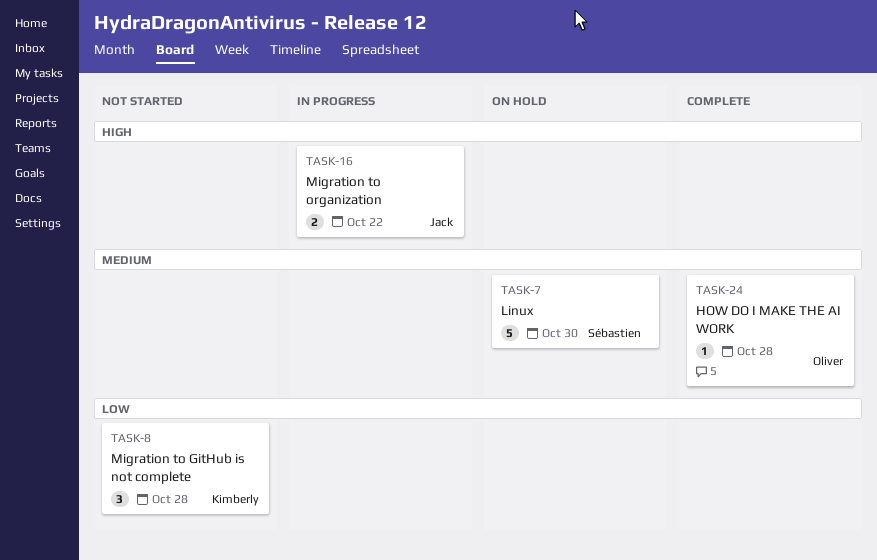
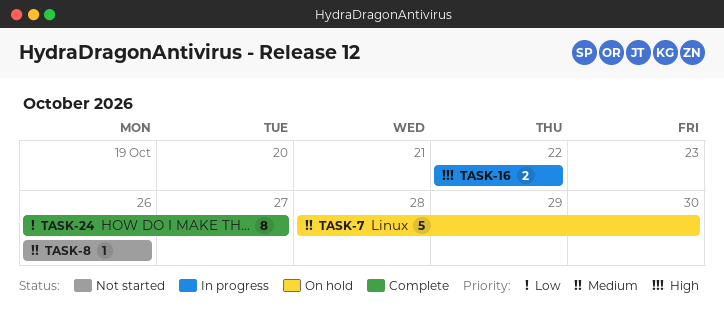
TASK-8, priority: Low -> Medium
TASK-8, estimate: 3 -> 1
TASK-8, due: Oct 28 -> Oct 26
TASK-24, priority: Medium -> Low
TASK-24, estimate: 1 -> 8
TASK-24, due: Oct 28 -> Oct 27

